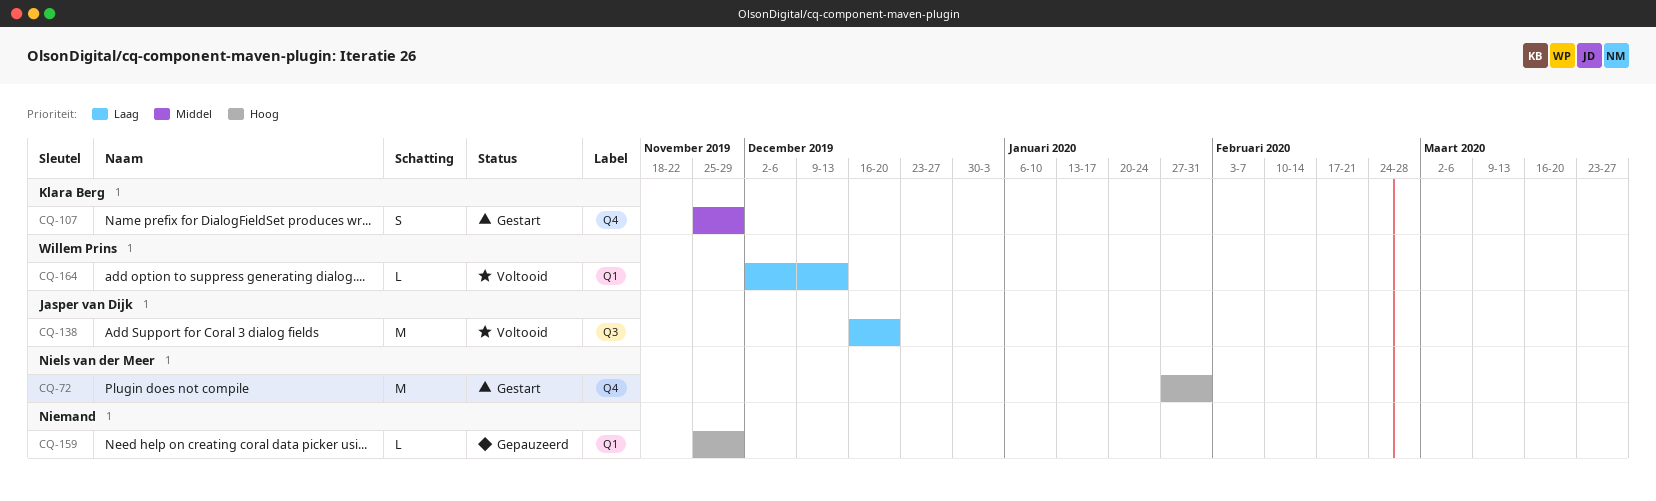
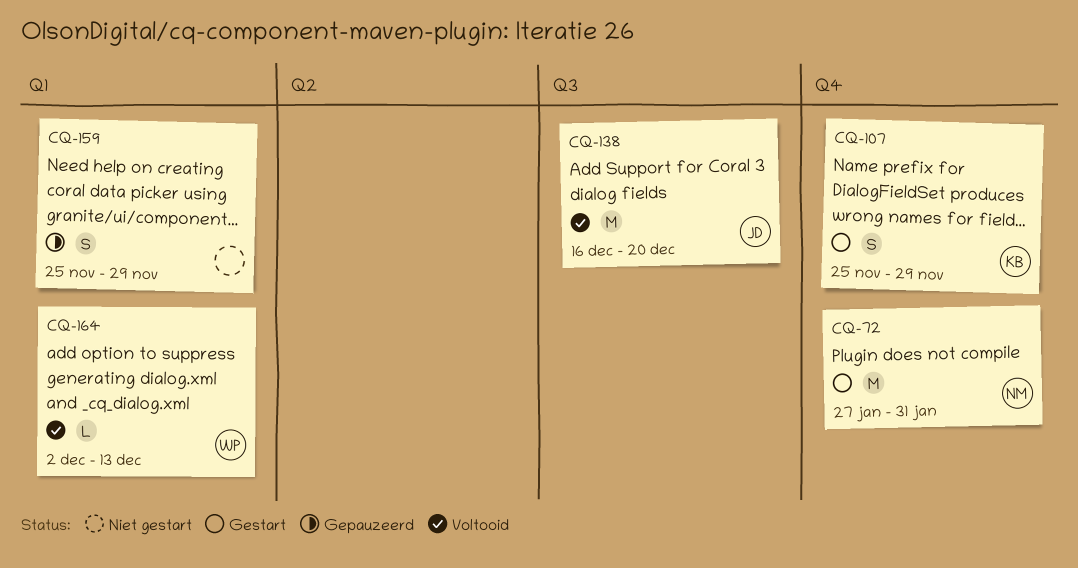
CQ-159, estimate: L -> S

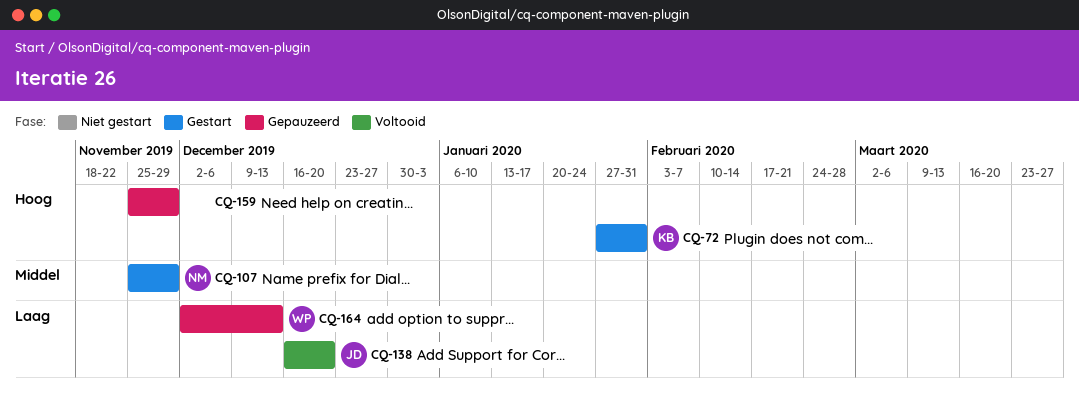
CQ-72, owner: NM -> KB
CQ-107, owner: KB -> NM
CQ-164, status: Voltooid -> Gepauzeerd

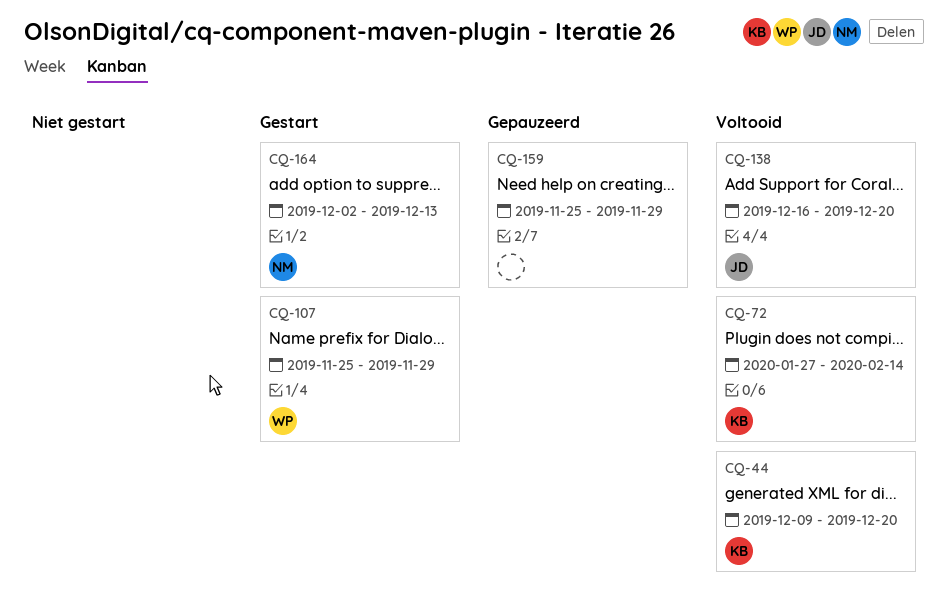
CQ-44: none -> present
CQ-72, status: Gestart -> Voltooid
CQ-72, due: Jan 31 -> Feb 14
CQ-107, owner: NM -> WP
CQ-164, status: Gepauzeerd -> Gestart
CQ-164, owner: WP -> NM

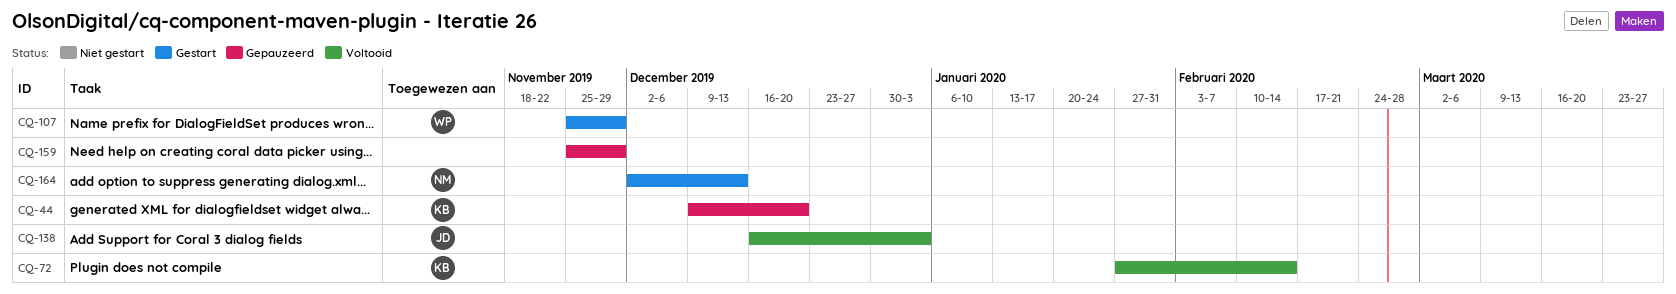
CQ-44, status: Voltooid -> Gepauzeerd
CQ-138, due: Dec 20 -> Jan 3

